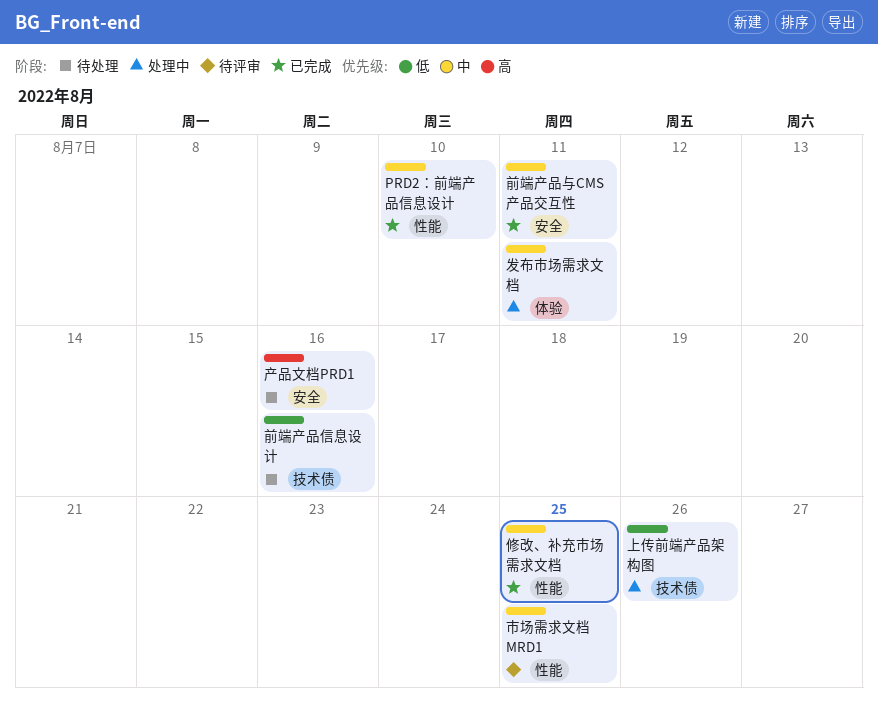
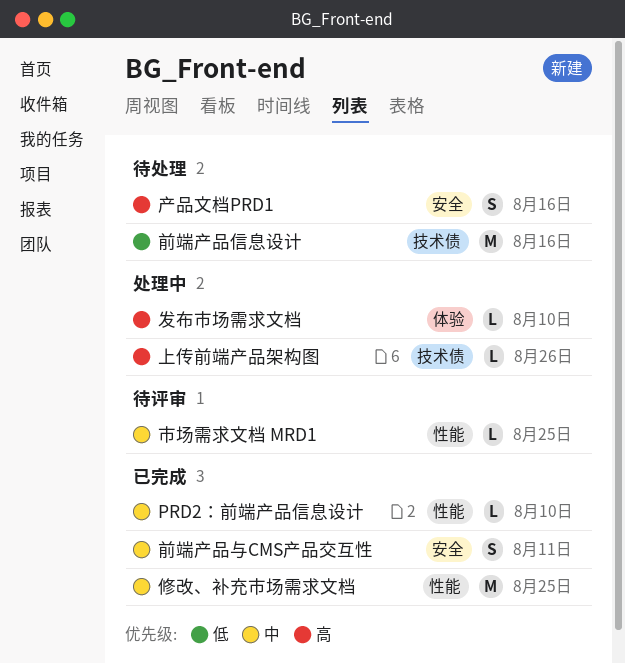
上传前端产品架构图, priority: 低 -> 高
发布市场需求文档, priority: 中 -> 高
发布市场需求文档, due: Aug 11 -> Aug 10

